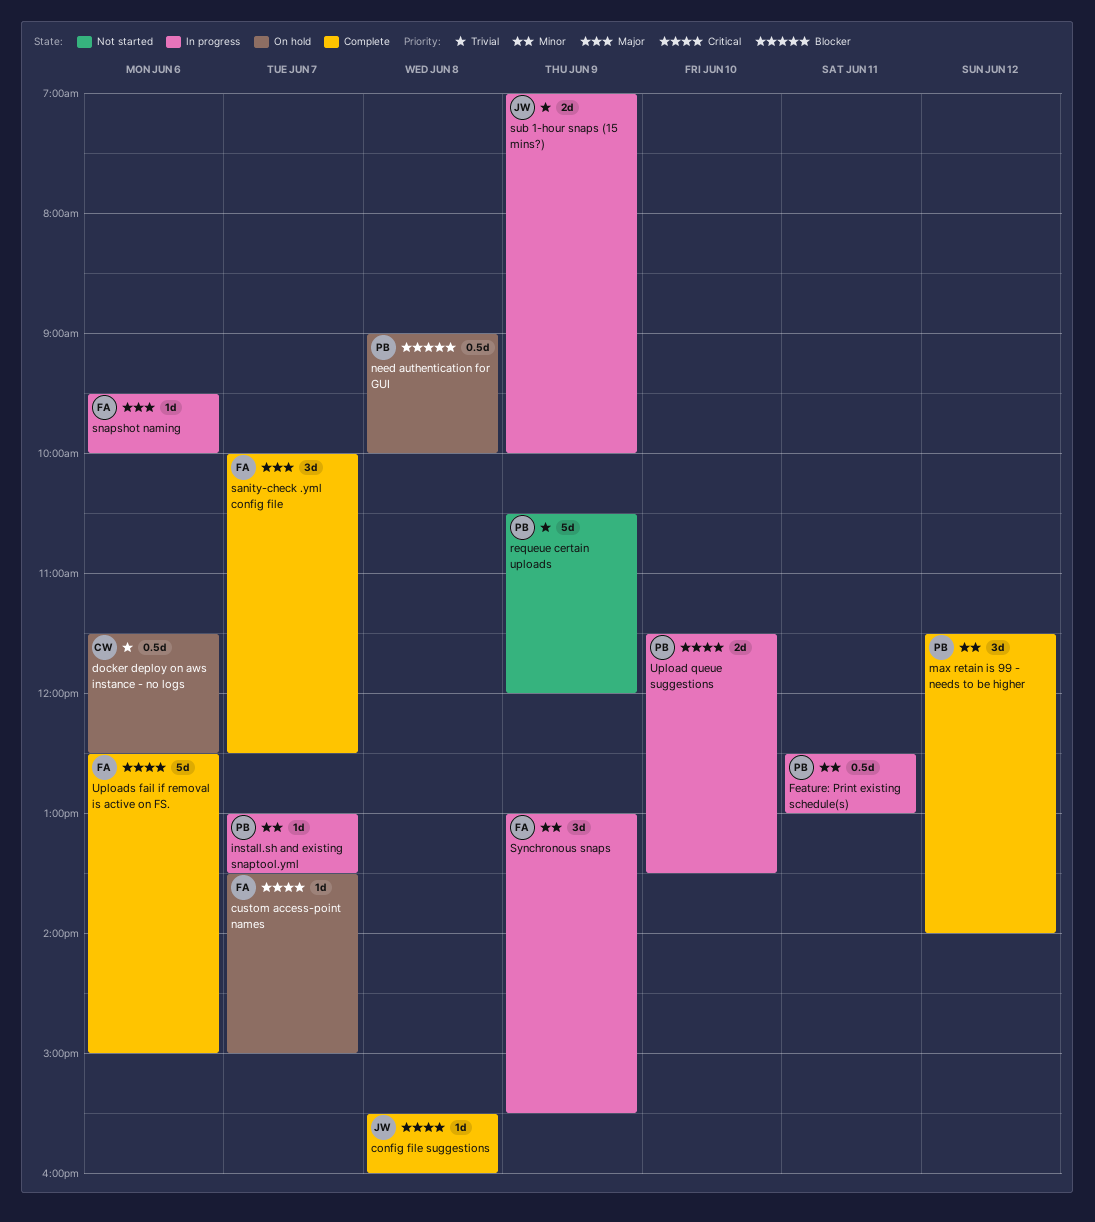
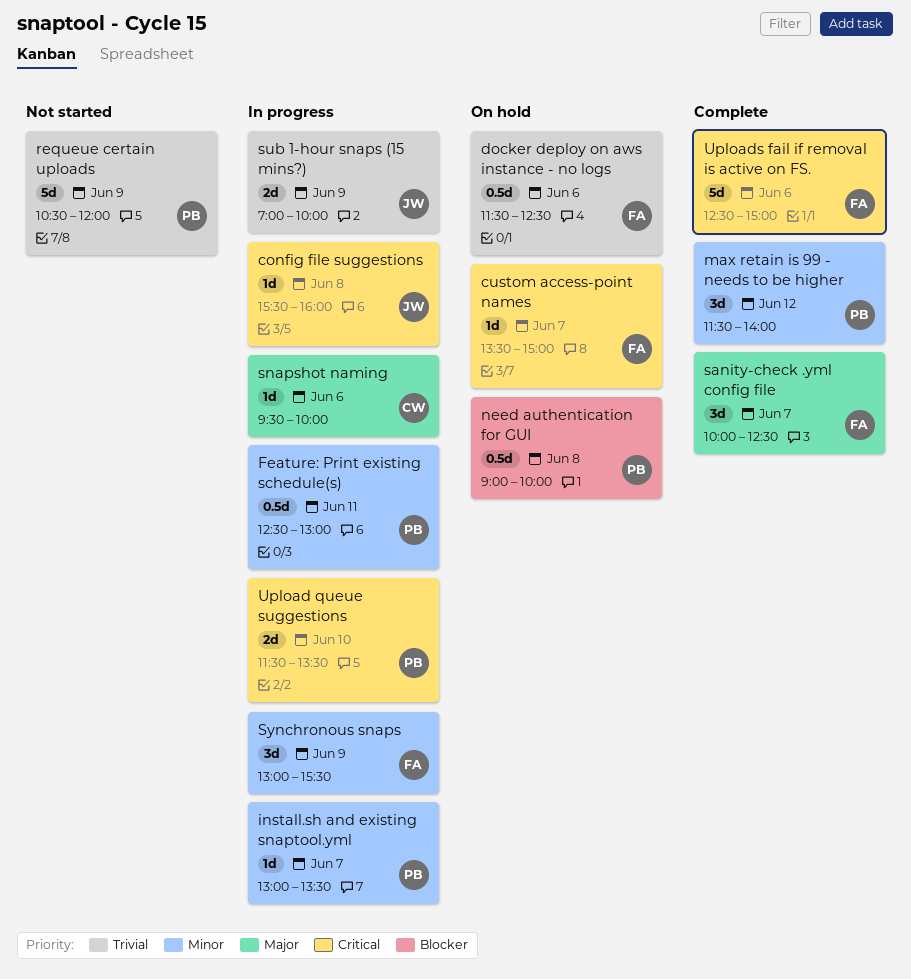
config file suggestions, status: Complete -> In progress
docker deploy on aws instance - no logs, owner: CW -> FA
snapshot naming, owner: FA -> CW

